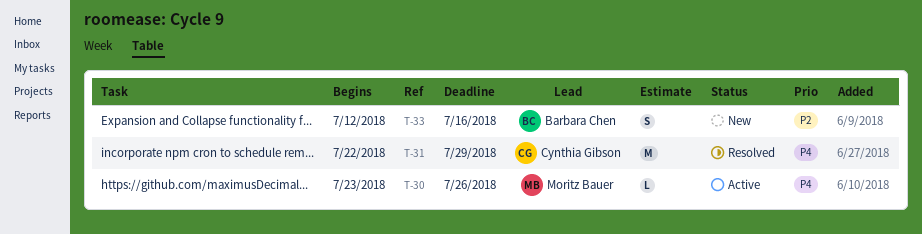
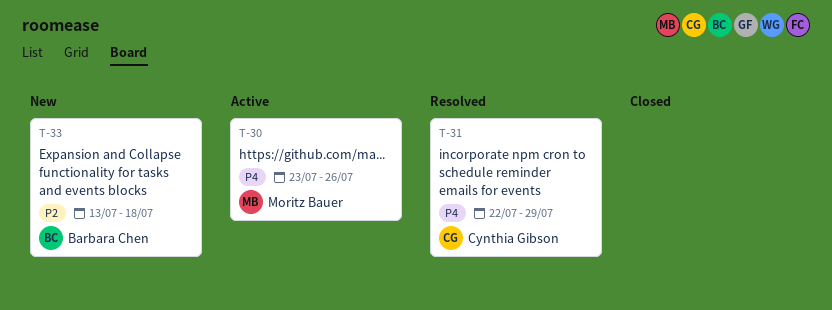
T-33, start: Jul 12 -> Jul 13
T-33, due: Jul 16 -> Jul 18

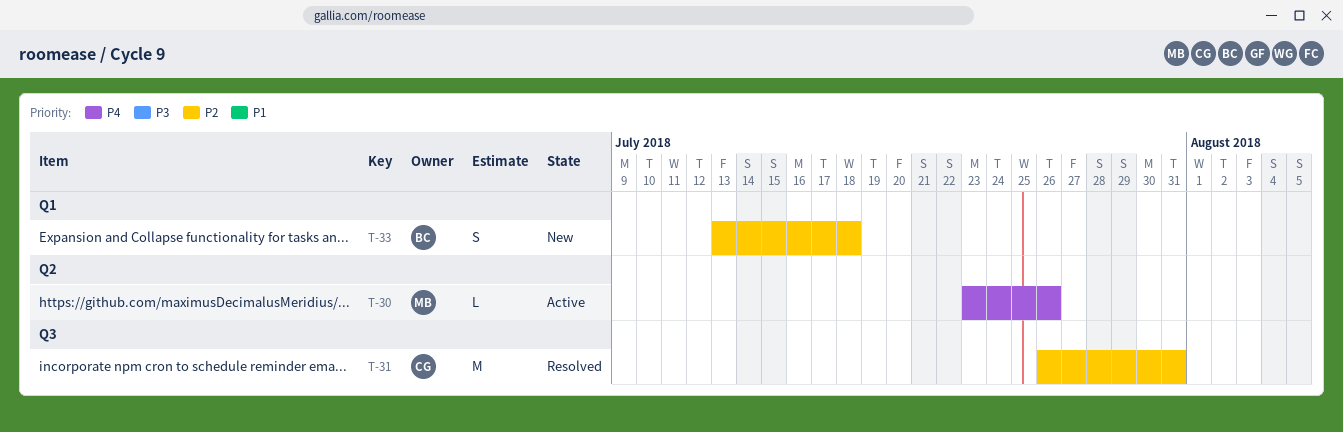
T-31, priority: P4 -> P2
T-31, start: Jul 22 -> Jul 26
T-31, due: Jul 29 -> Jul 31

